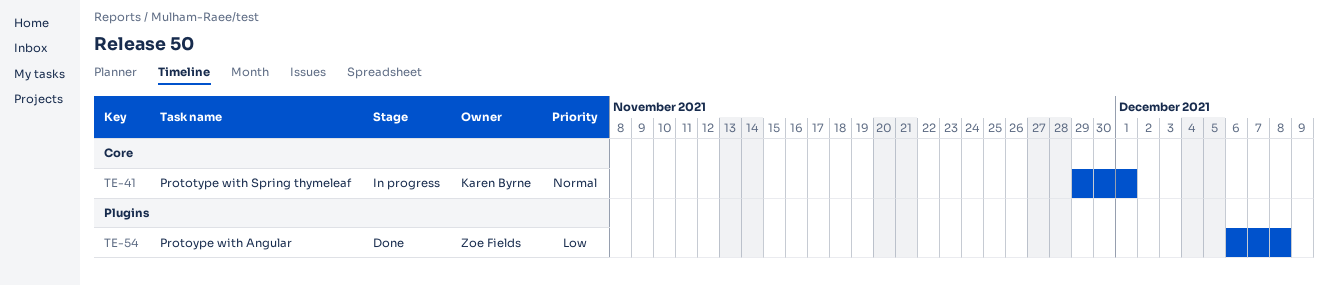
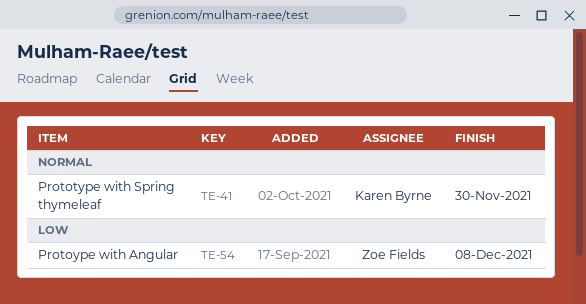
TE-41, due: Dec 1 -> Nov 30

